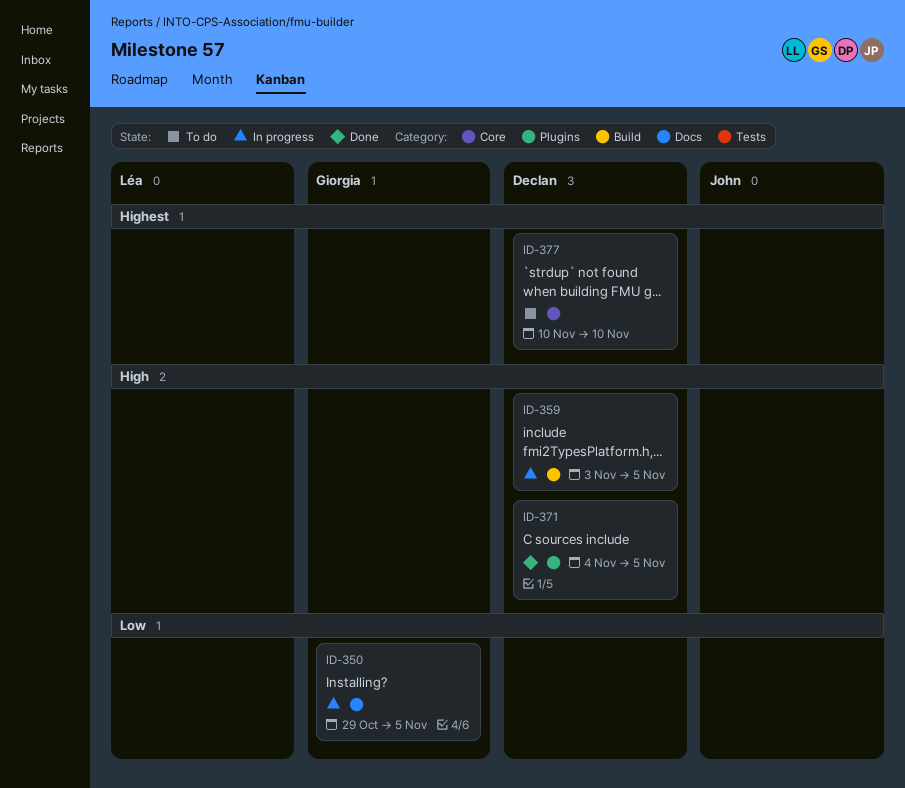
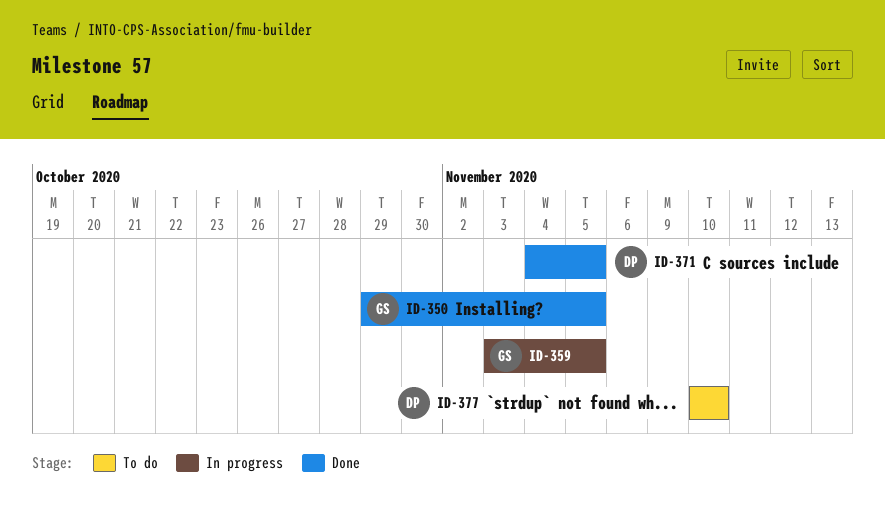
ID-350, status: In progress -> Done
ID-359, owner: Declan -> Giorgia

